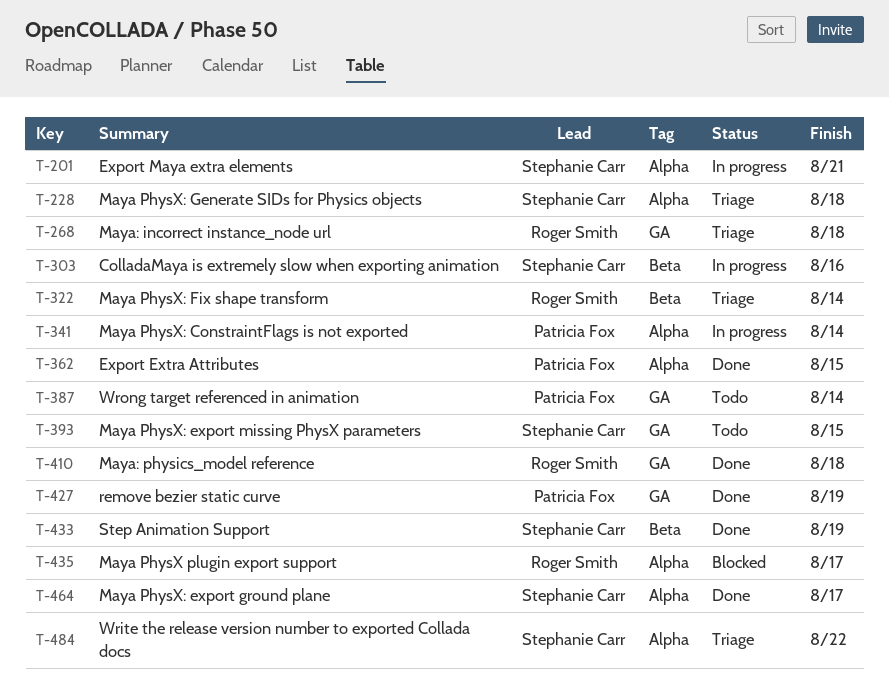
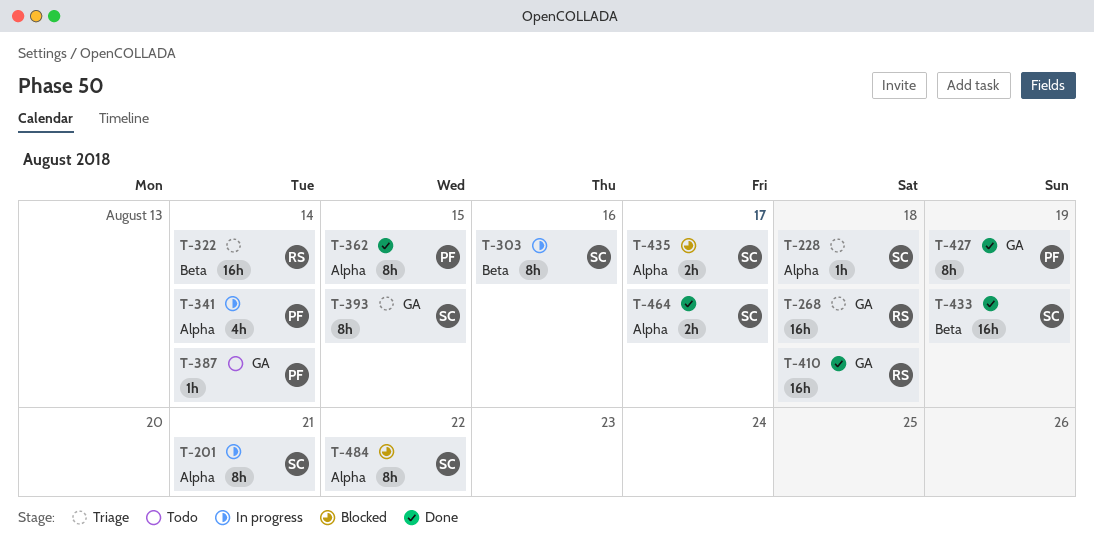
T-393, status: Todo -> Triage
T-435, owner: Roger Smith -> Stephanie Carr
T-484, status: Triage -> Blocked

